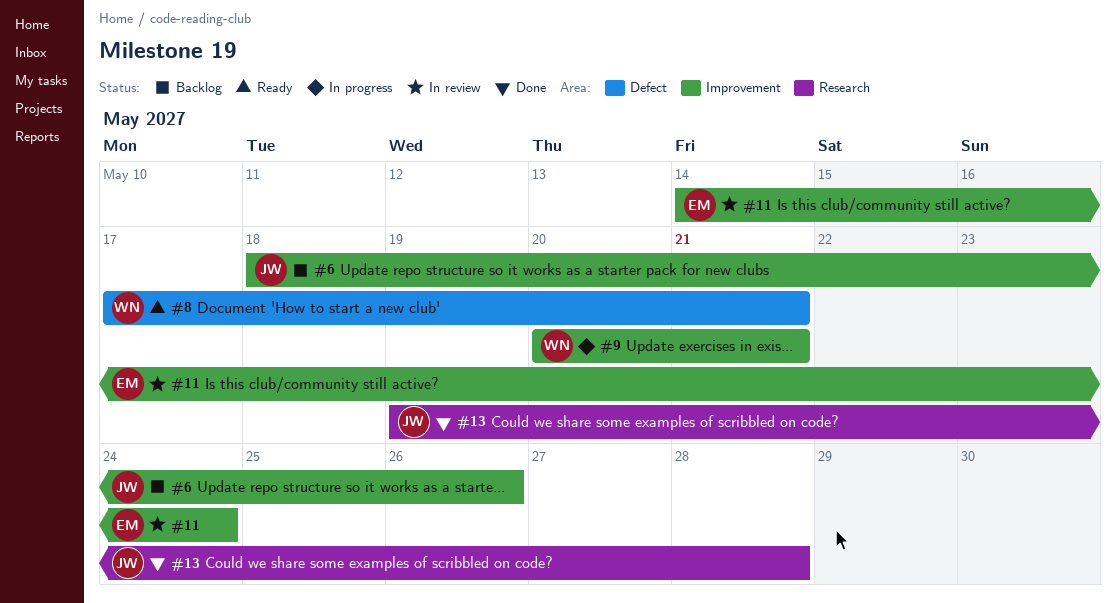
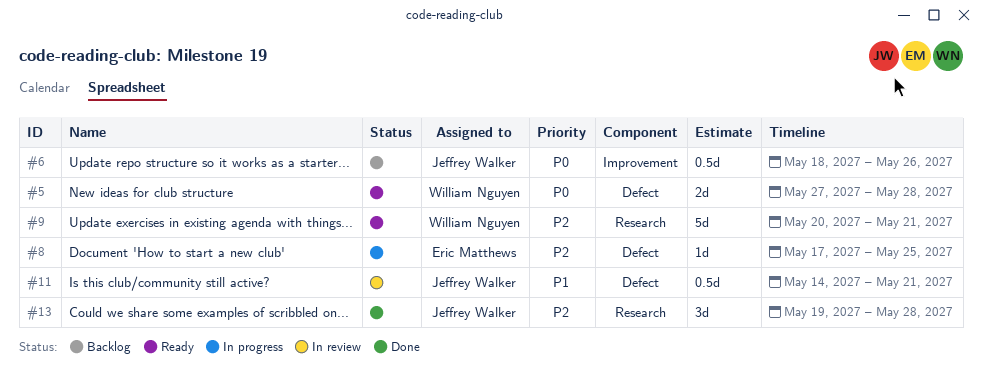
#5: none -> present
#8, status: Ready -> In progress
#8, owner: William Nguyen -> Eric Matthews
#8, due: May 21 -> May 25
#9, status: In progress -> Ready
#9, label: Improvement -> Research
#11, owner: Eric Matthews -> Jeffrey Walker
#11, label: Improvement -> Defect
#11, due: May 24 -> May 21

